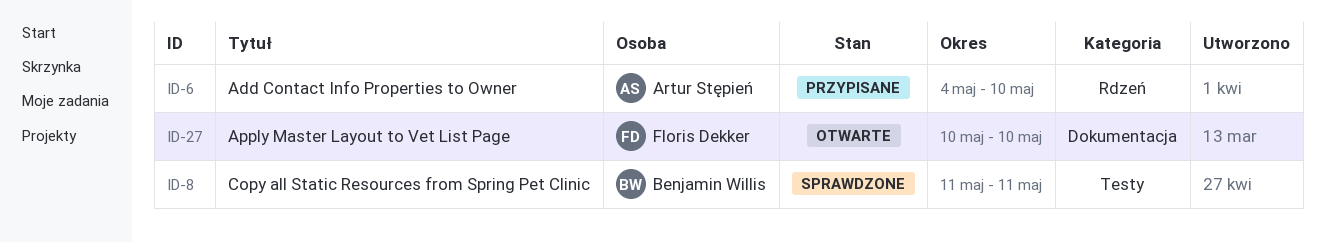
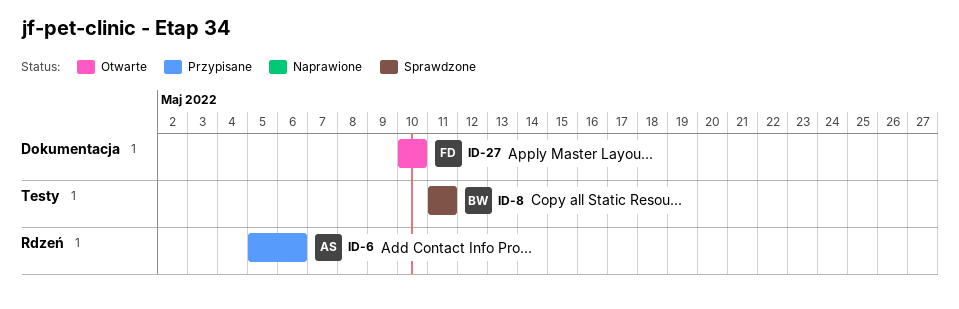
ID-6, start: May 4 -> May 5
ID-6, due: May 10 -> May 6

